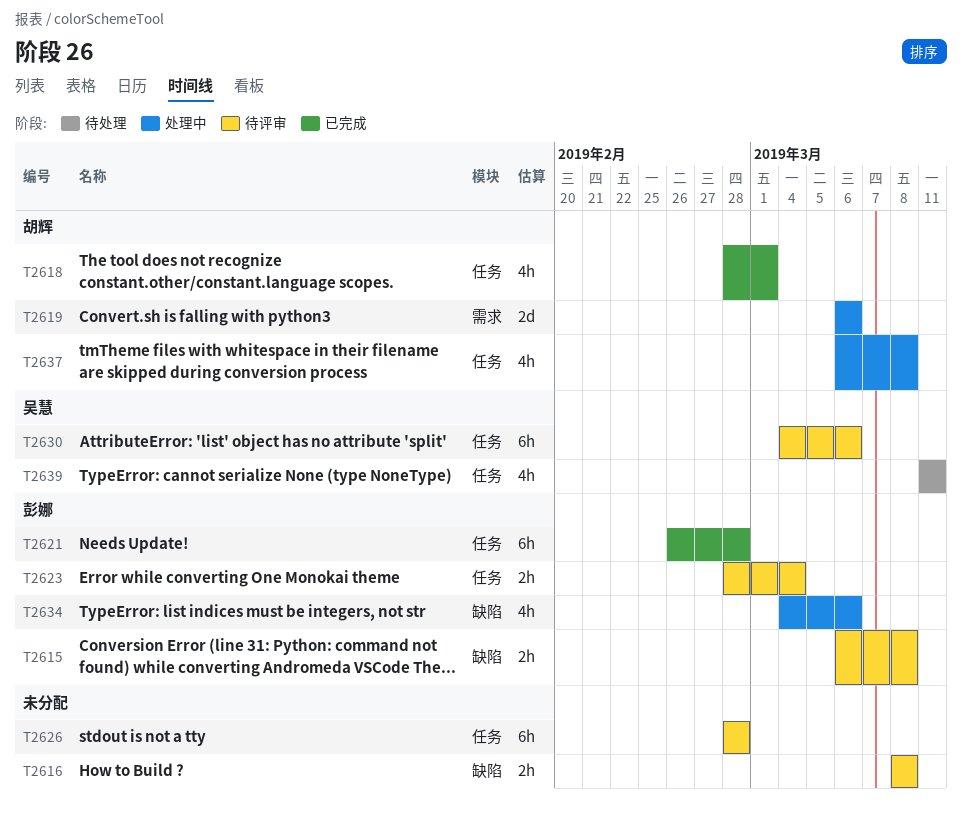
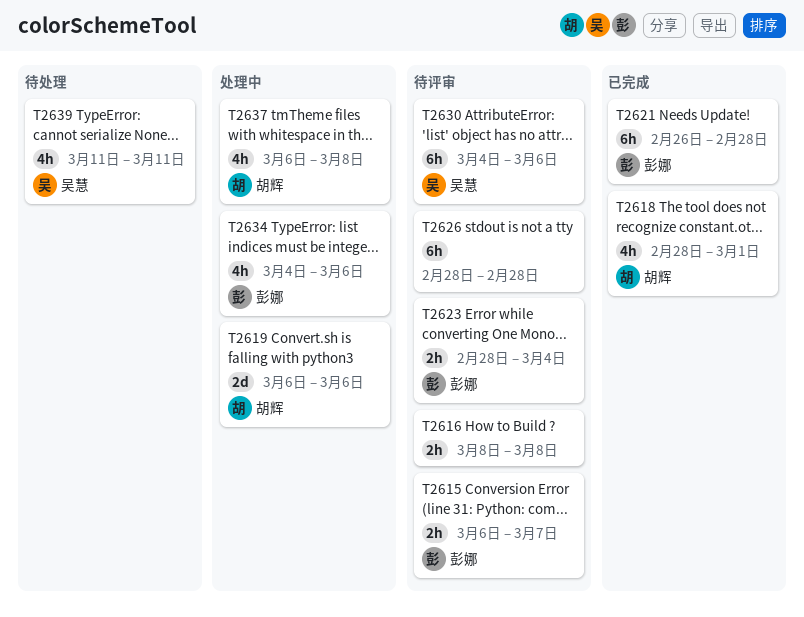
T2615, due: Mar 8 -> Mar 7

